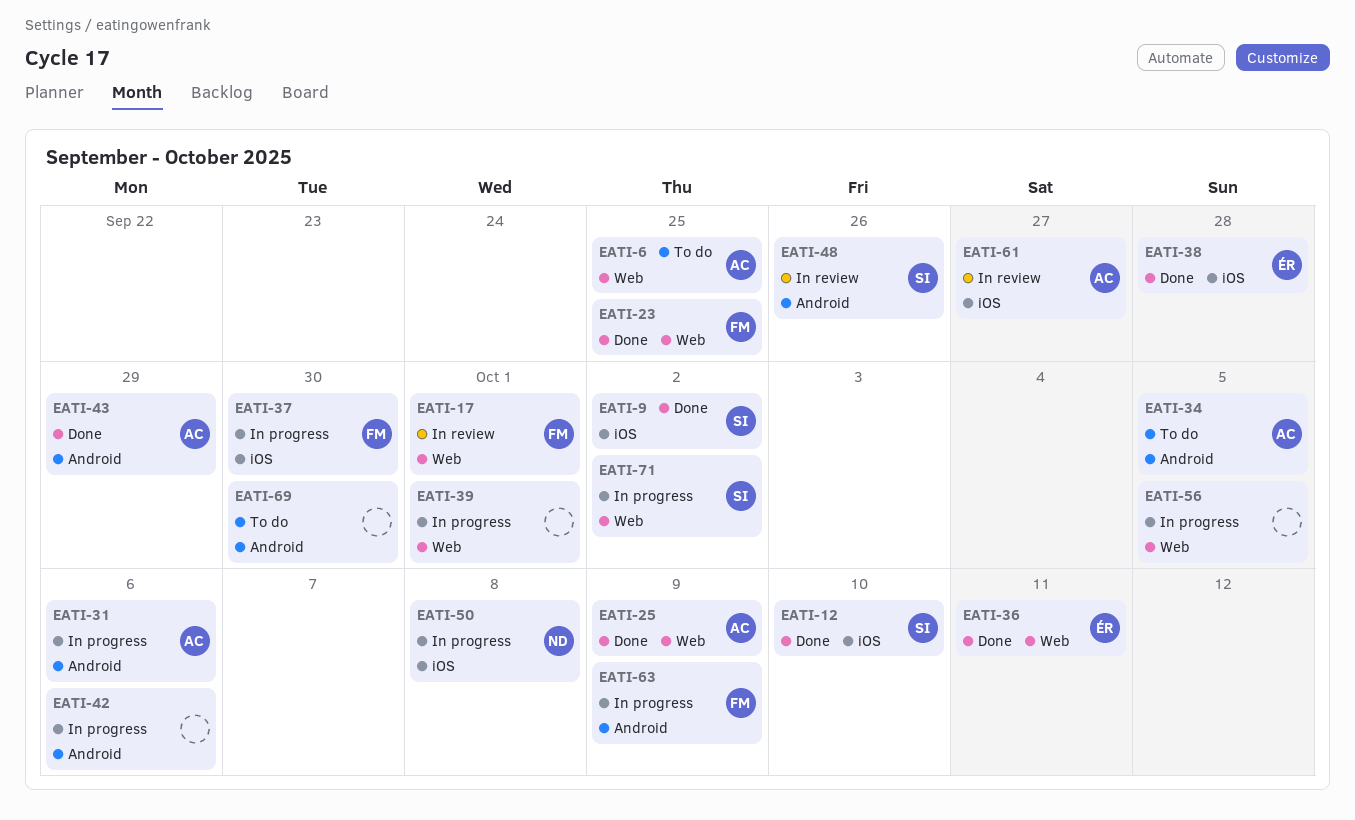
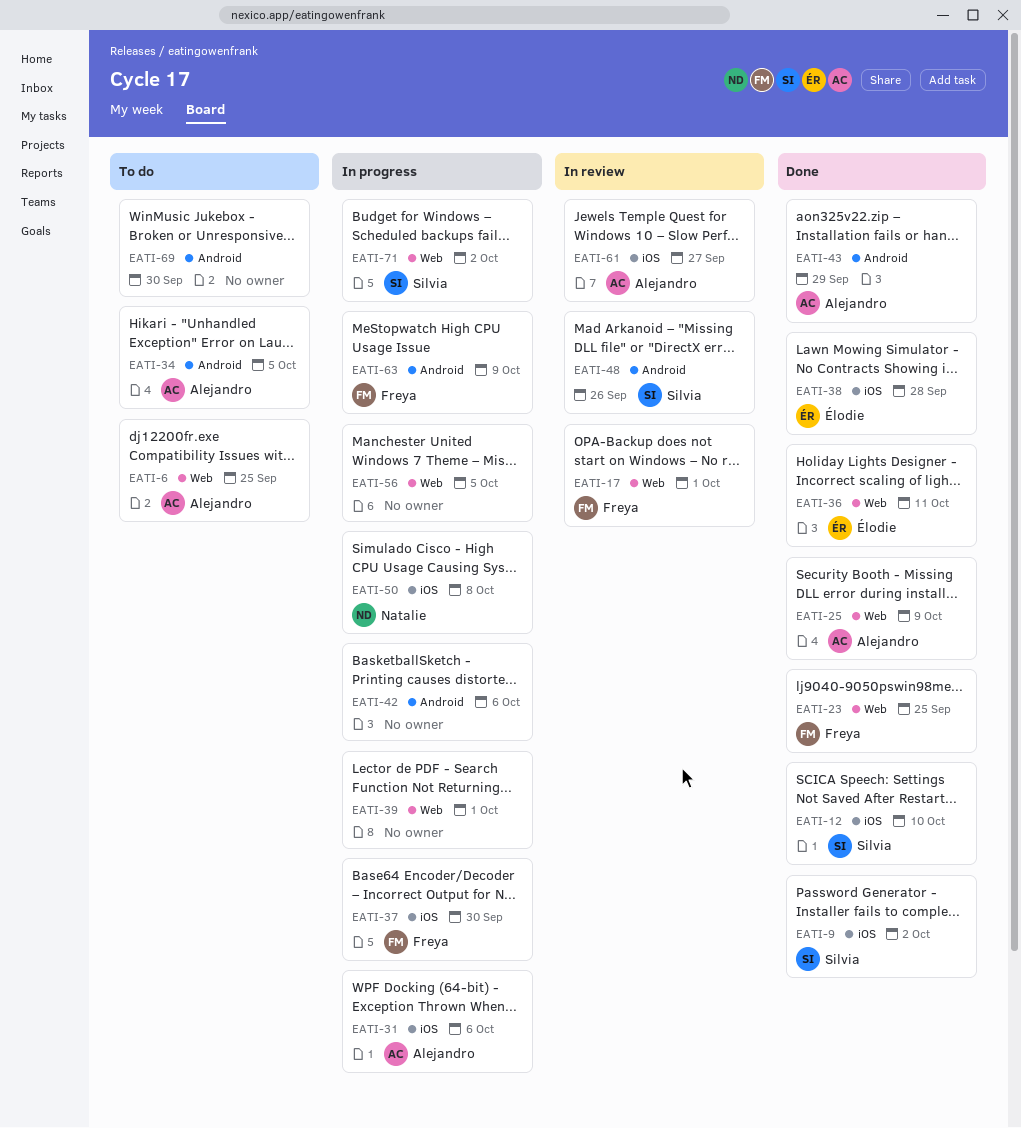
EATI-31, label: Android -> iOS

